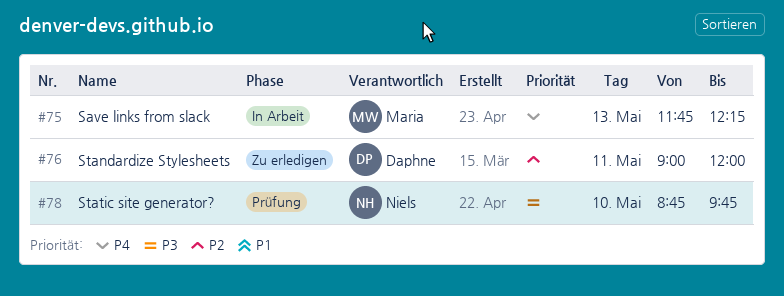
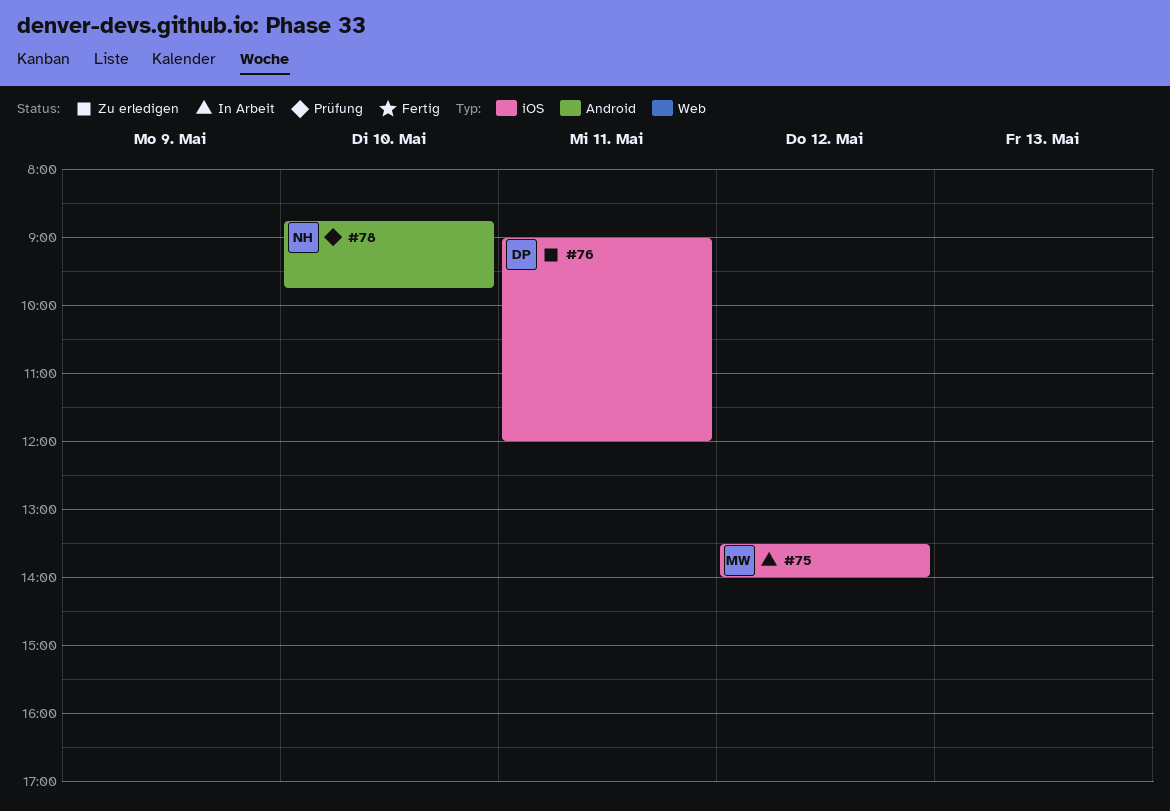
#75, day: May 13 -> May 12
#75, begins: 11:45 -> 13:30
#75, ends: 12:15 -> 14:00

